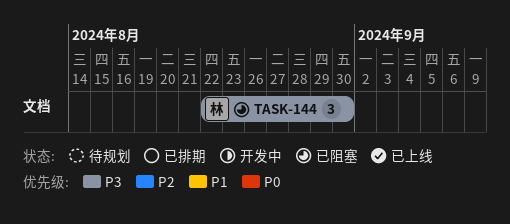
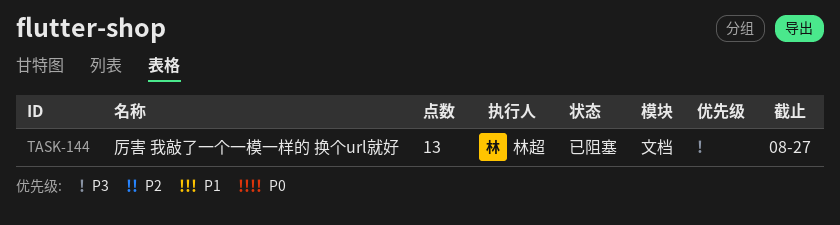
TASK-144, estimate: 3 -> 13
TASK-144, due: Aug 30 -> Aug 27

